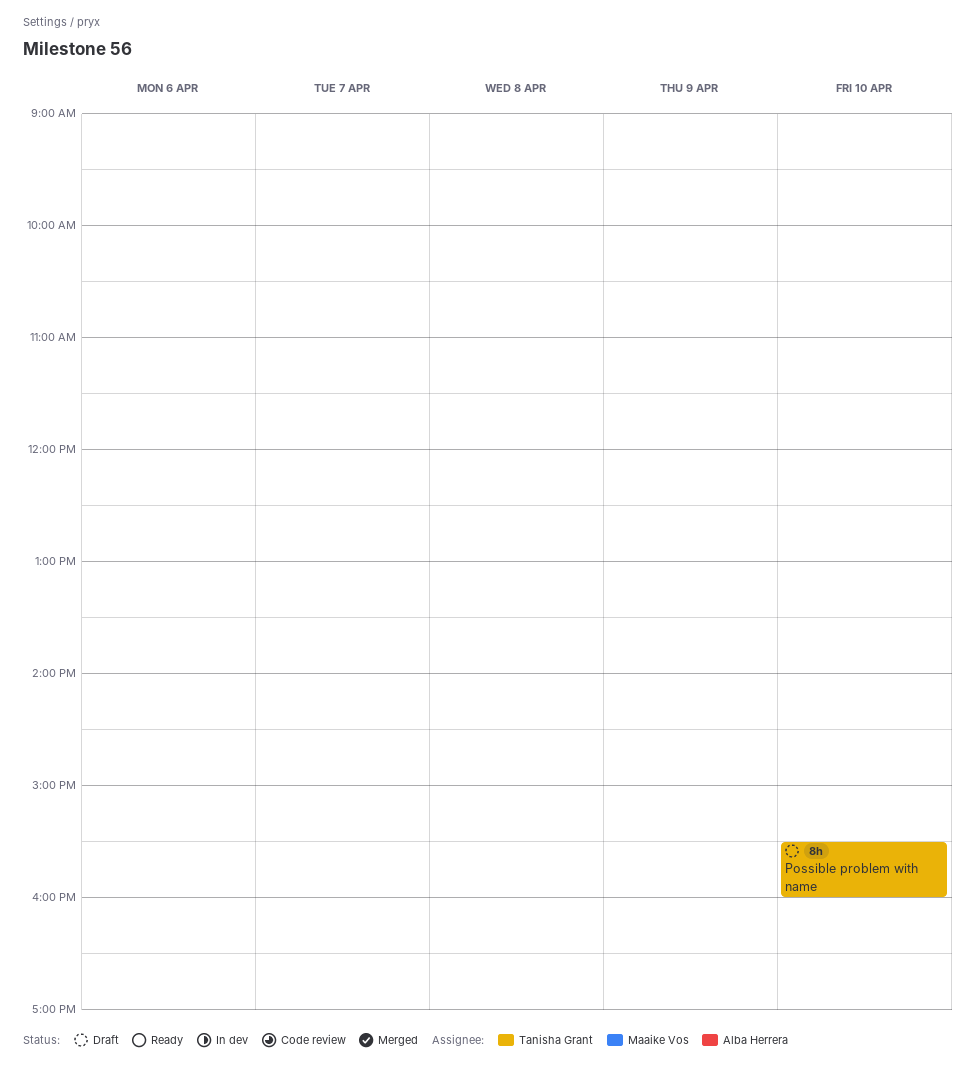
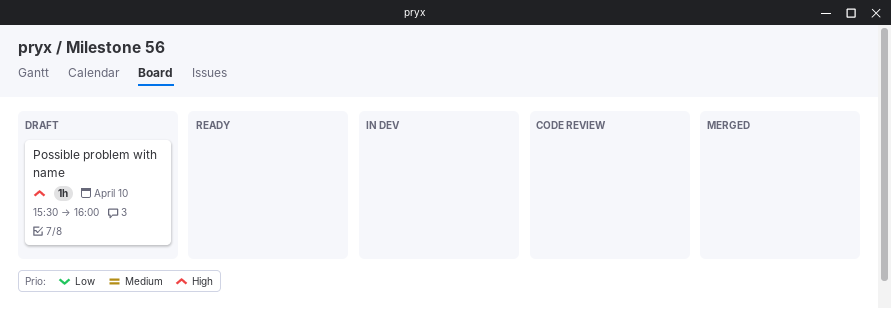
Possible problem with name, estimate: 8h -> 1h

